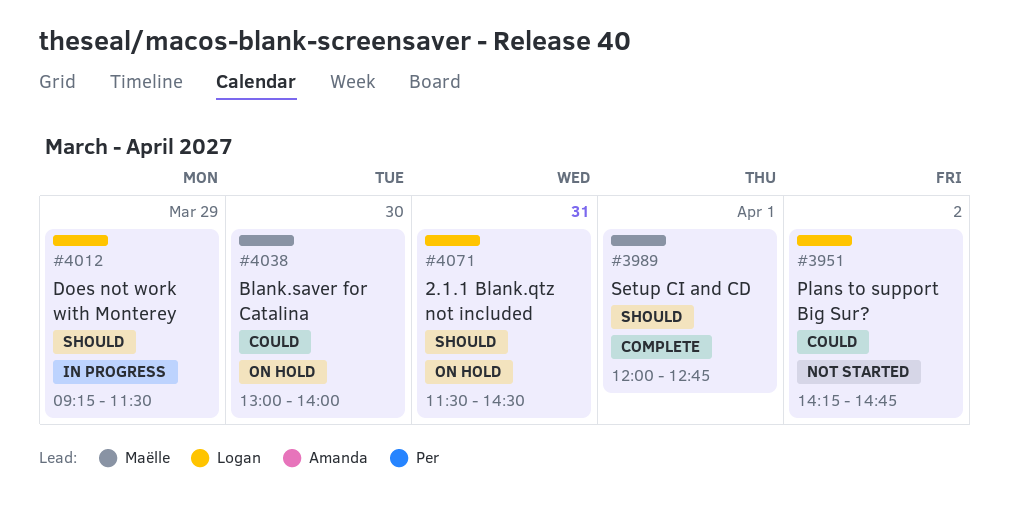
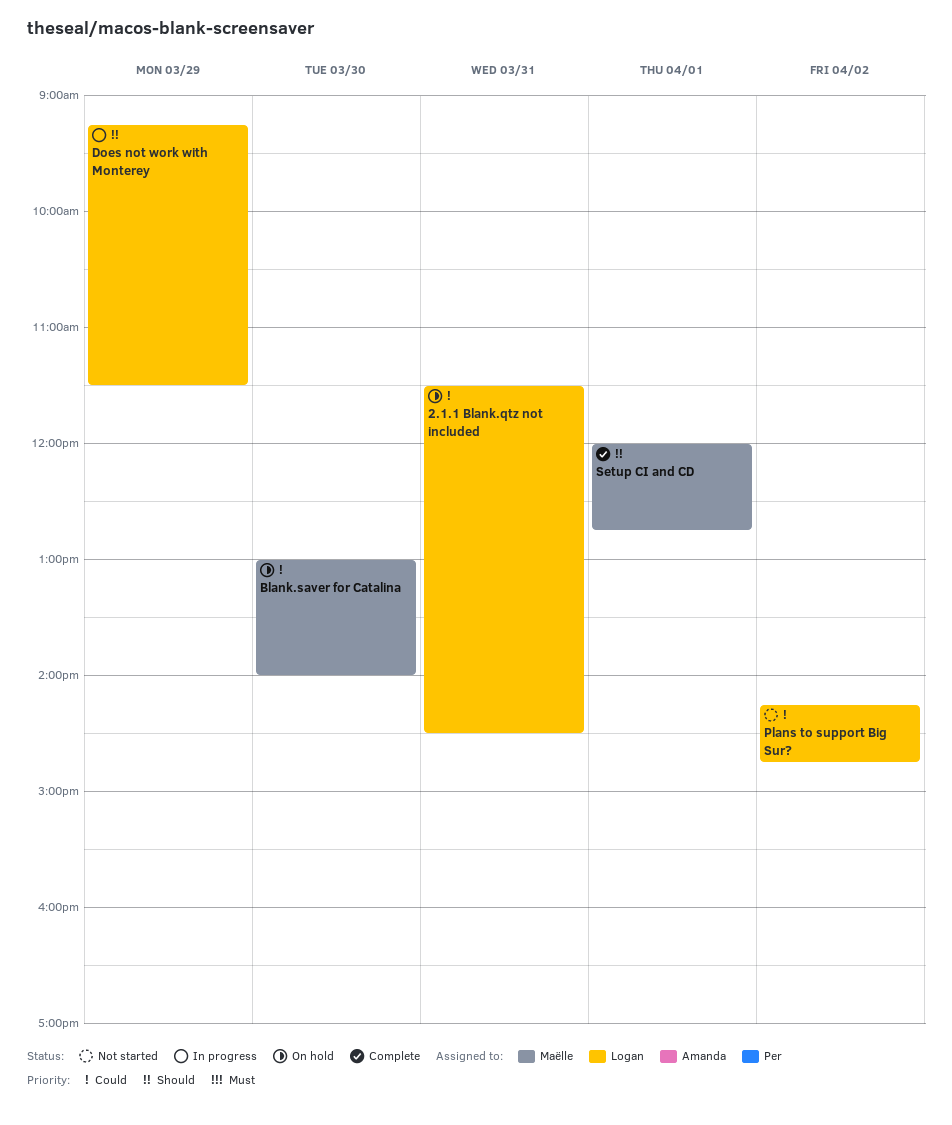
2.1.1 Blank.qtz not included, priority: Should -> Could

